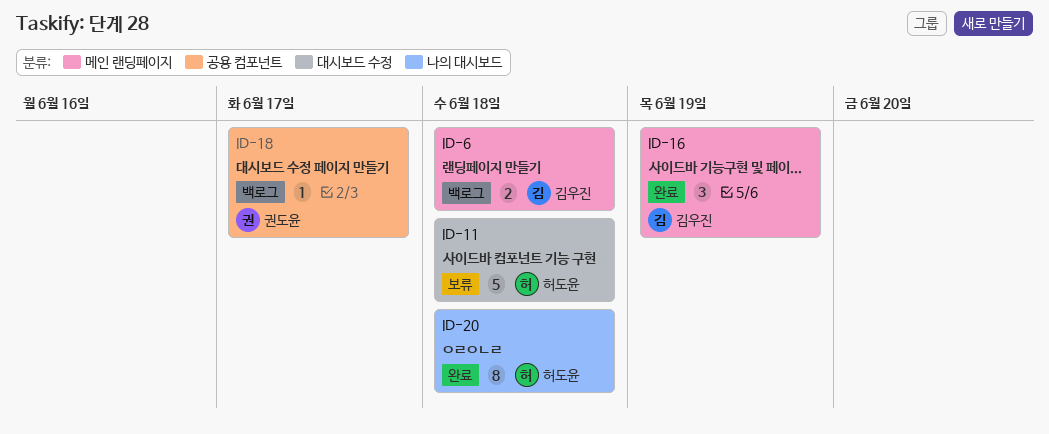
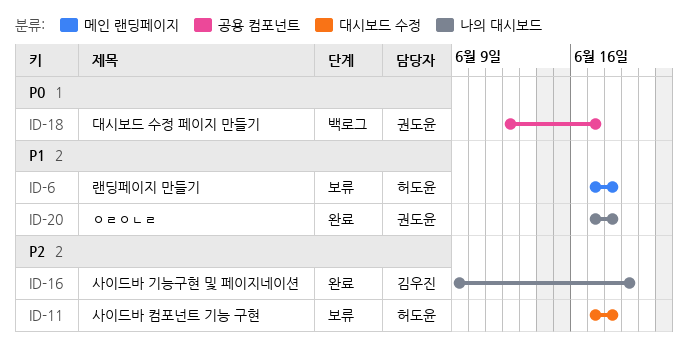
ID-6, status: 백로그 -> 보류
ID-6, owner: 김우진 -> 허도윤
ID-16, label: 메인 랜딩페이지 -> 나의 대시보드
ID-20, owner: 허도윤 -> 권도윤

